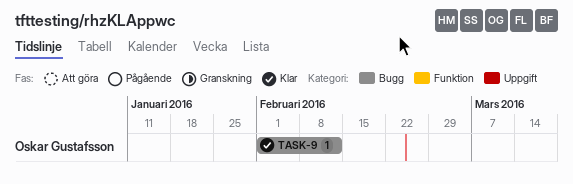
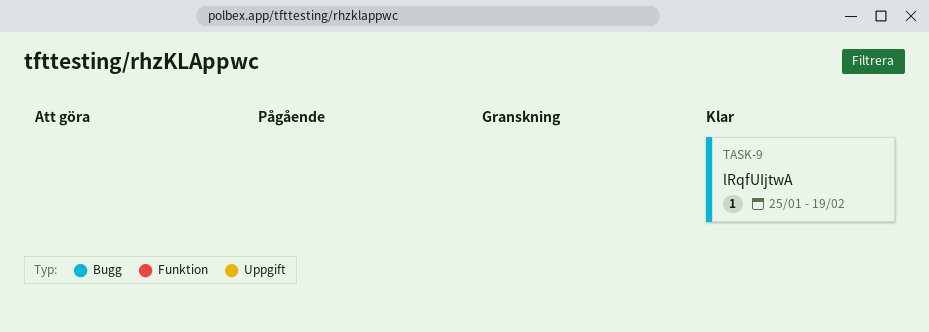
TASK-9, start: Feb 1 -> Jan 25
TASK-9, due: Feb 12 -> Feb 19

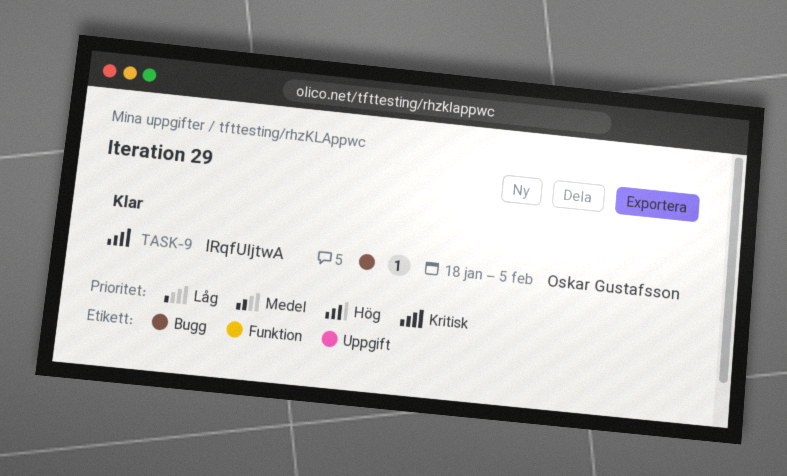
TASK-9, start: Jan 25 -> Jan 18
TASK-9, due: Feb 19 -> Feb 5

